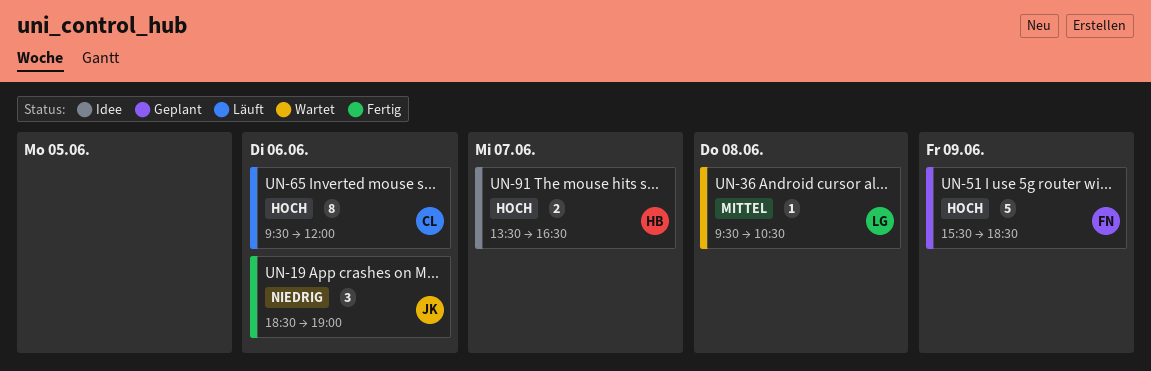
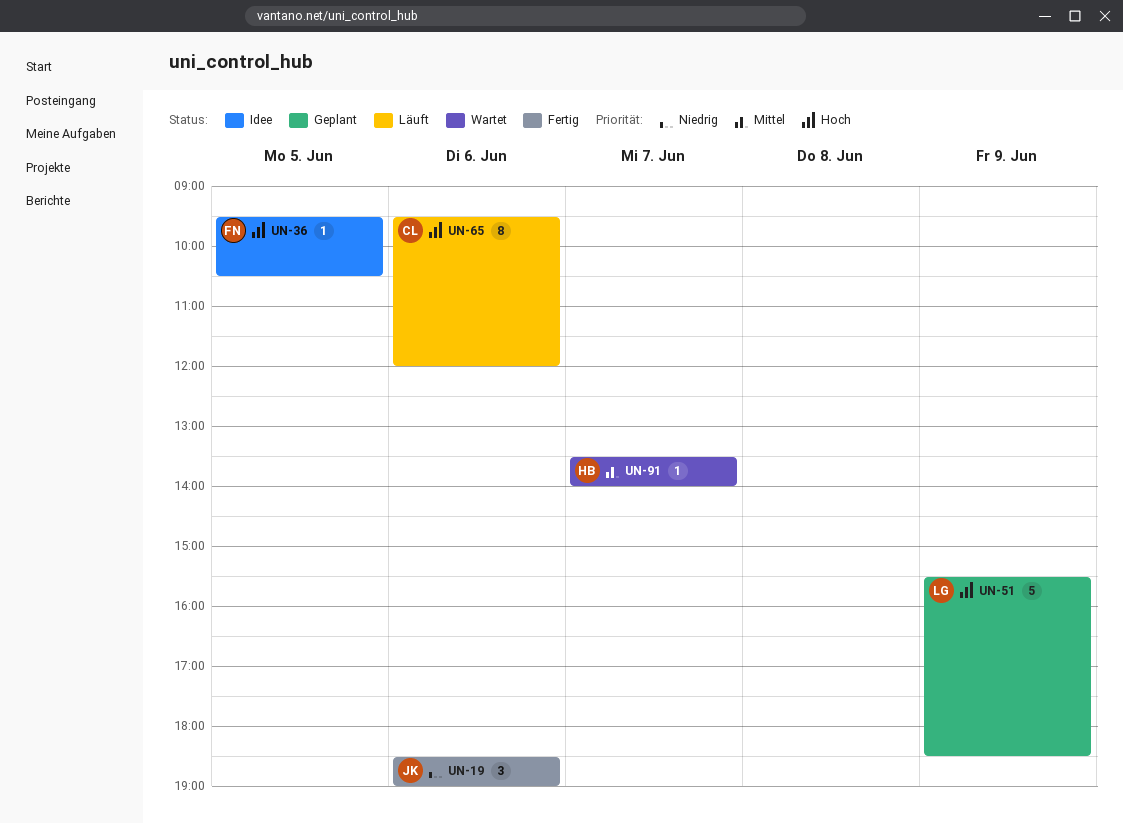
UN-36, status: Wartet -> Idee
UN-36, owner: LG -> FN
UN-36, priority: Mittel -> Hoch
UN-36, day: Jun 8 -> Jun 5
UN-51, owner: FN -> LG
UN-91, status: Idee -> Wartet
UN-91, priority: Hoch -> Mittel
UN-91, estimate: 2 -> 1
UN-91, ends: 16:30 -> 14:00

